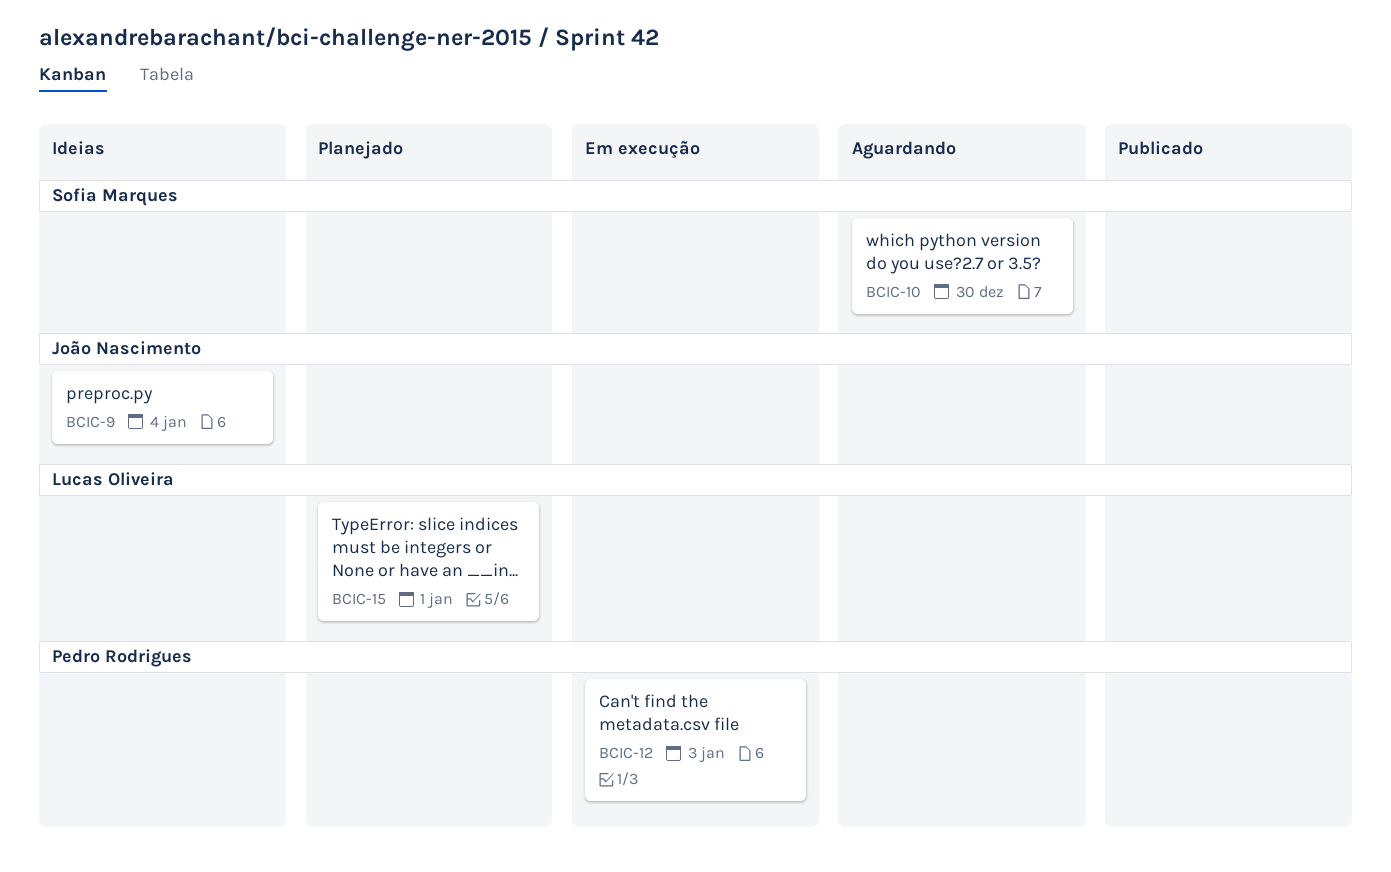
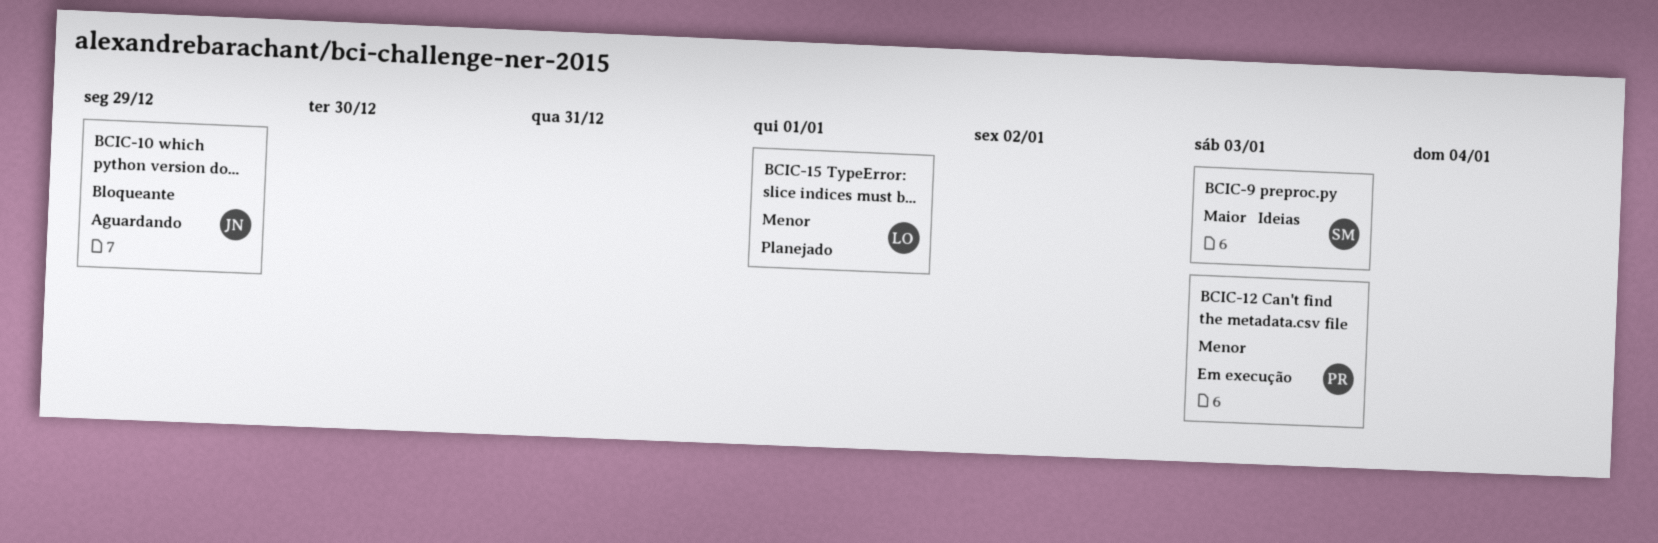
BCIC-9, owner: João Nascimento -> Sofia Marques
BCIC-9, due: Jan 4 -> Jan 3
BCIC-10, owner: Sofia Marques -> João Nascimento
BCIC-10, due: Dec 30 -> Dec 29

